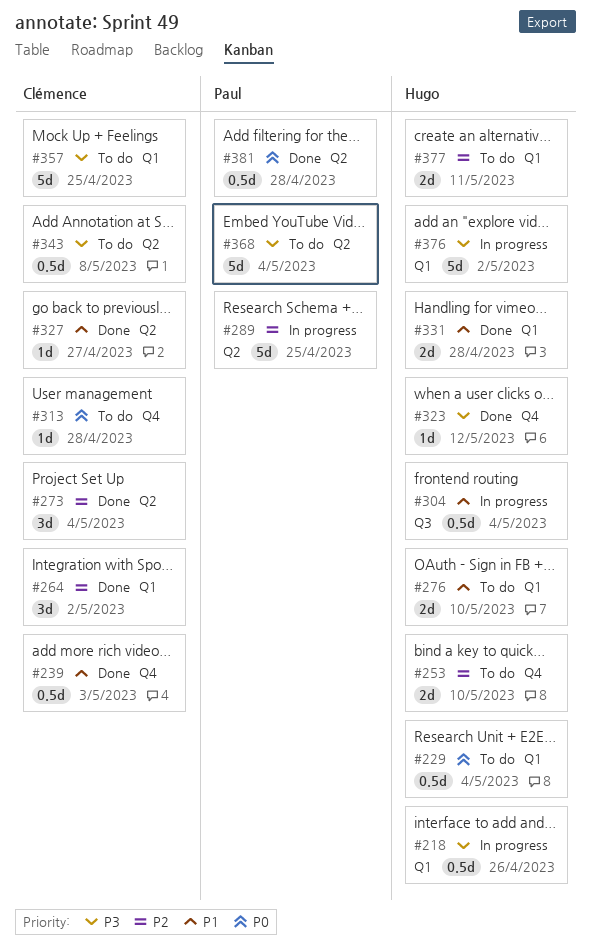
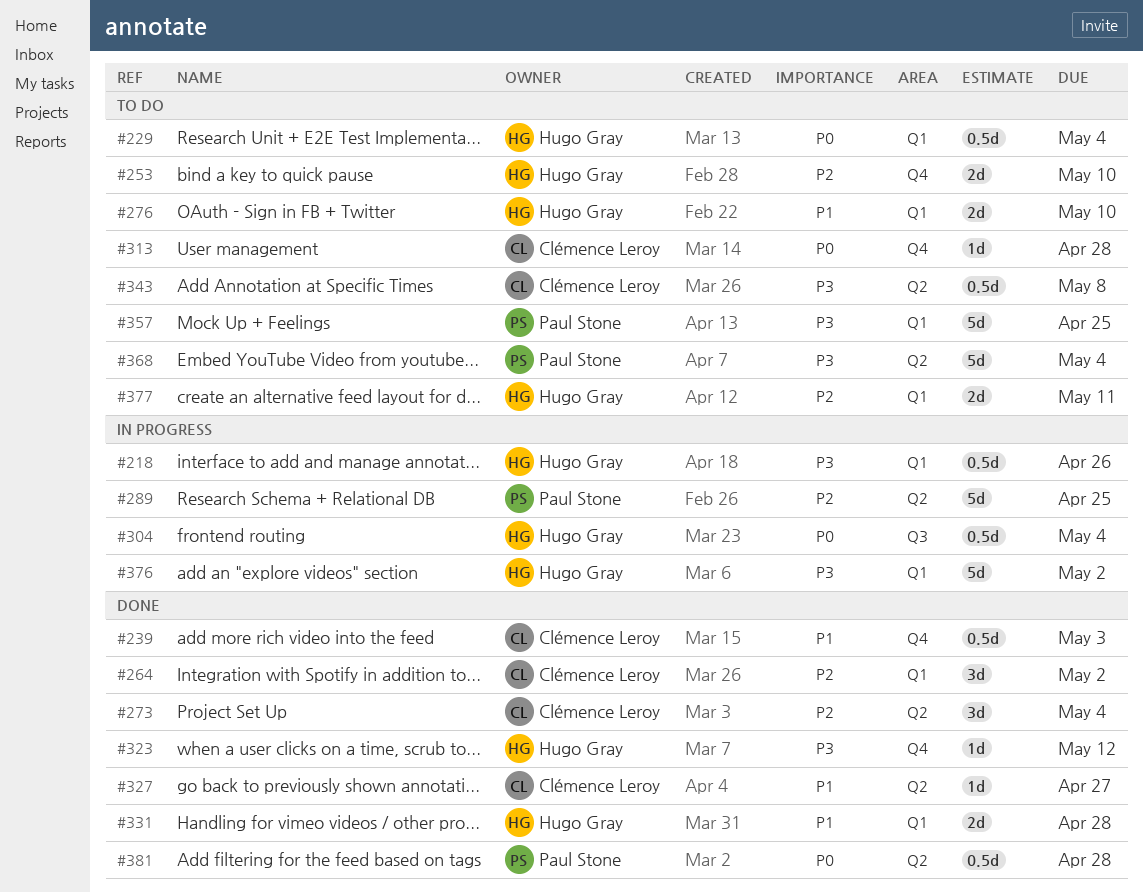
#304, priority: P1 -> P0
#357, owner: Clémence Leroy -> Paul Stone

